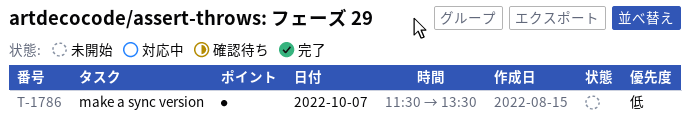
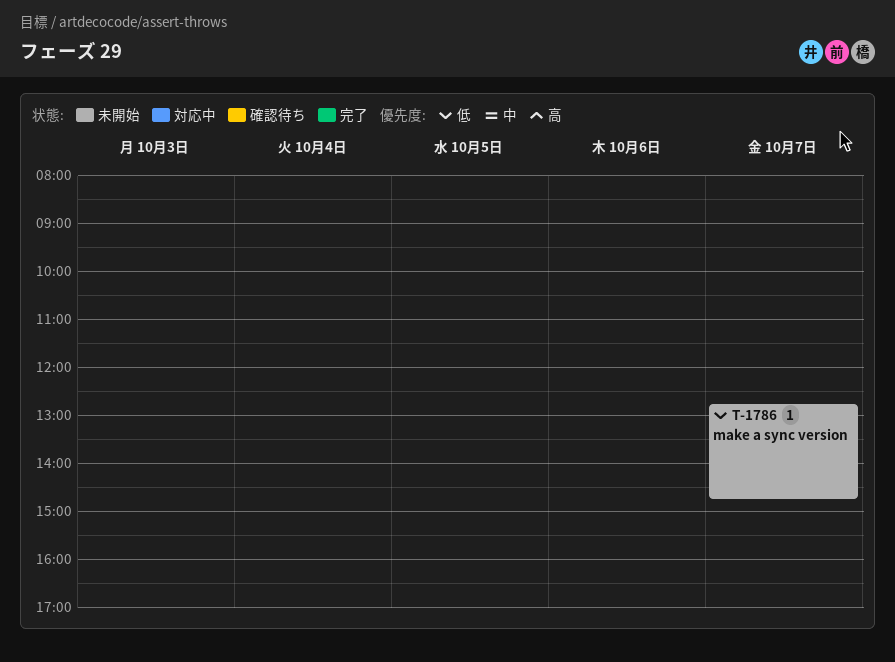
T-1786, begins: 11:30 -> 12:45
T-1786, ends: 13:30 -> 14:45

